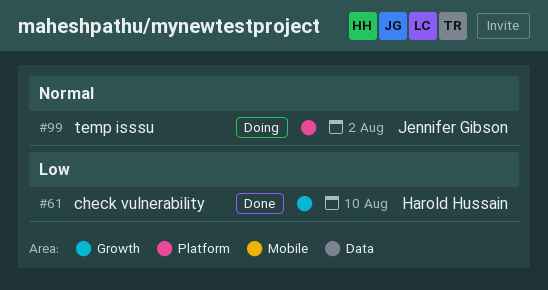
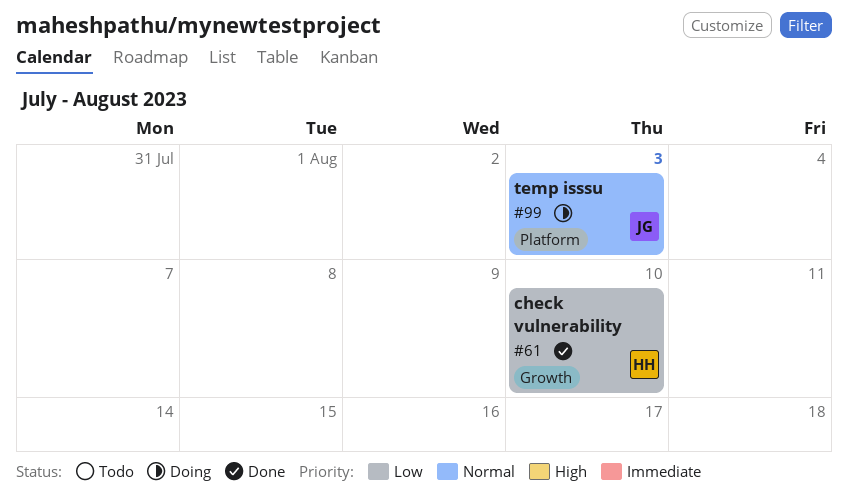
#99, due: Aug 2 -> Aug 3

